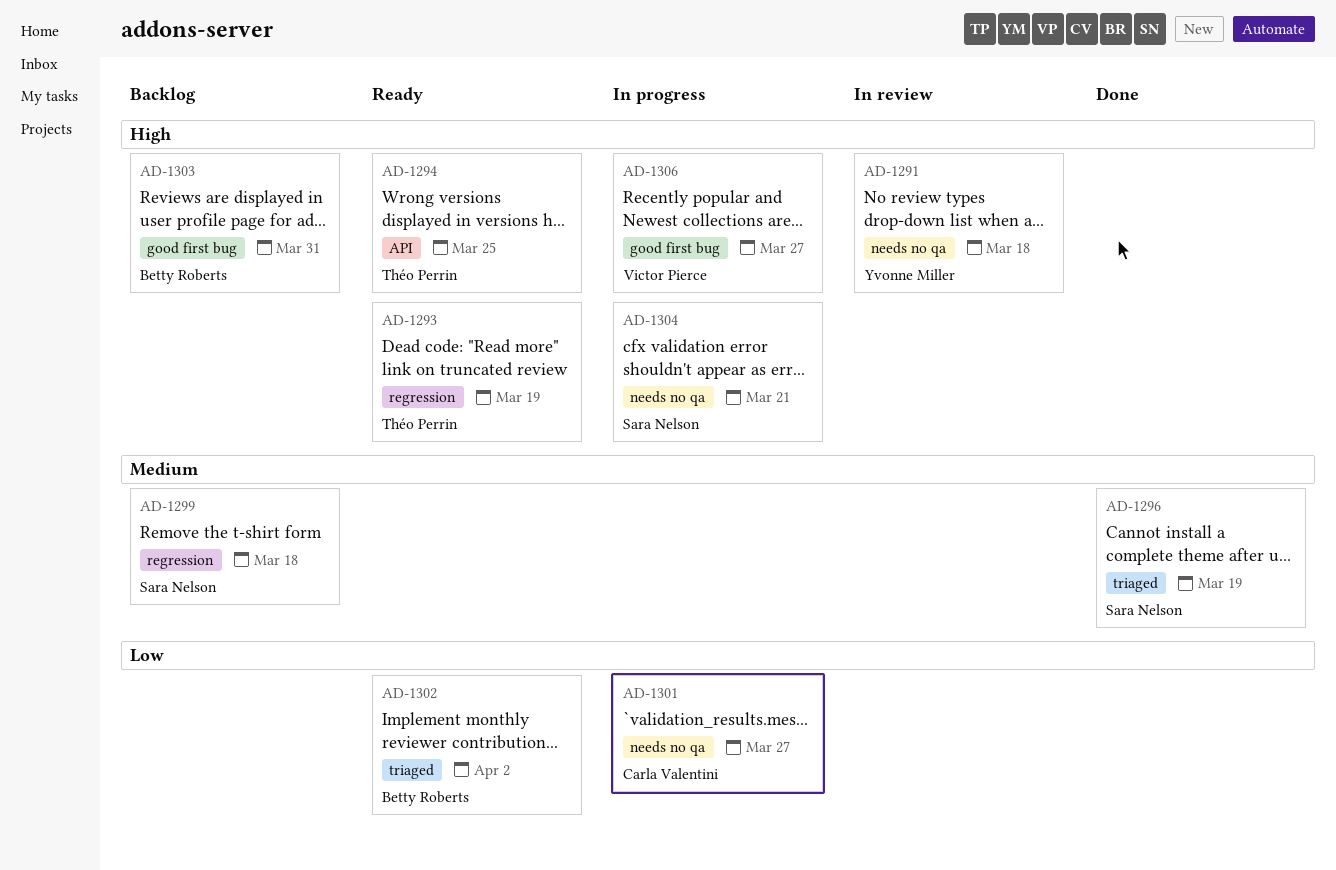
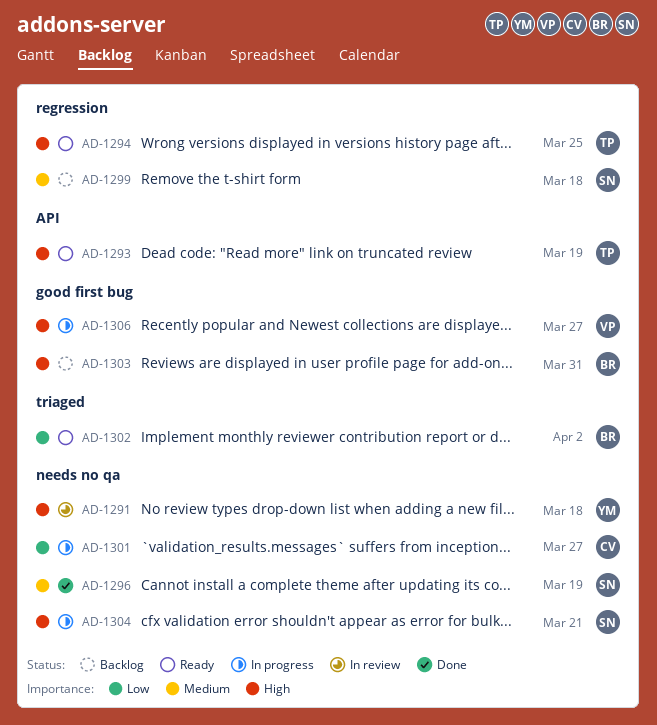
AD-1293, label: regression -> API
AD-1294, label: API -> regression
AD-1296, label: triaged -> needs no qa

